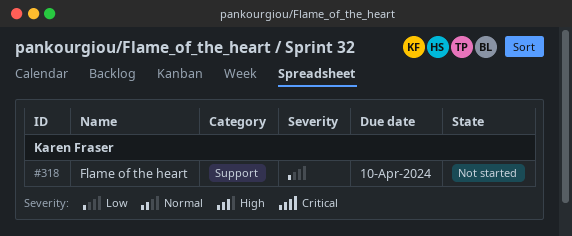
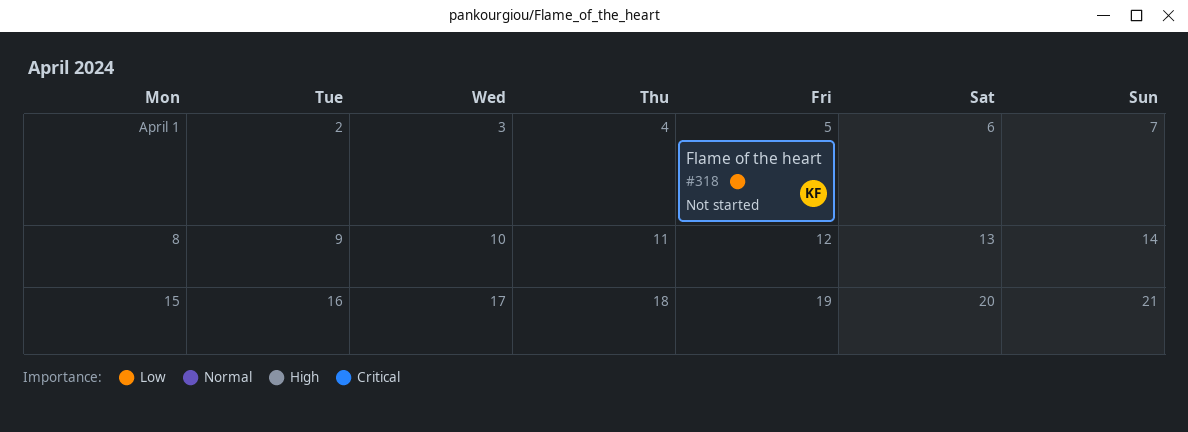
#318, due: Apr 10 -> Apr 5

